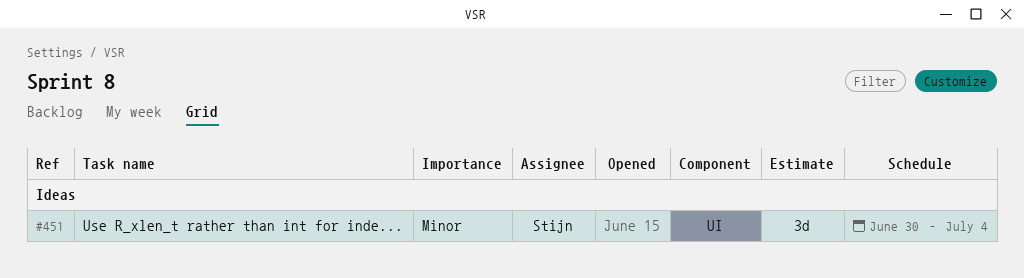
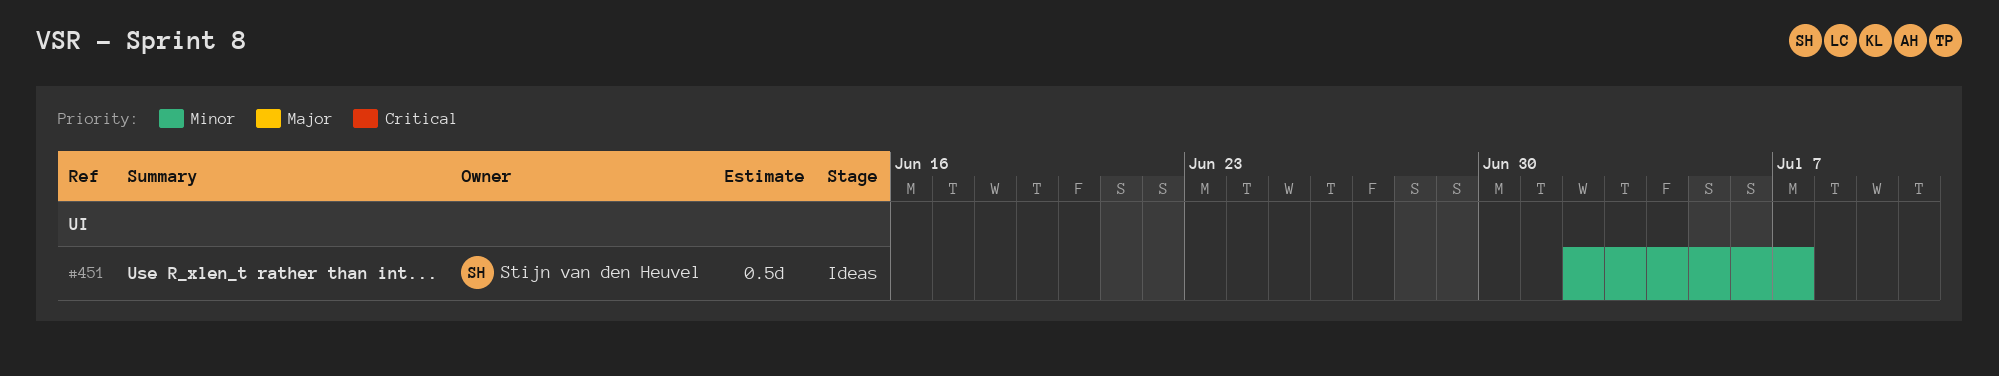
#451, estimate: 3d -> 0.5d
#451, start: Jun 30 -> Jul 2
#451, due: Jul 4 -> Jul 7

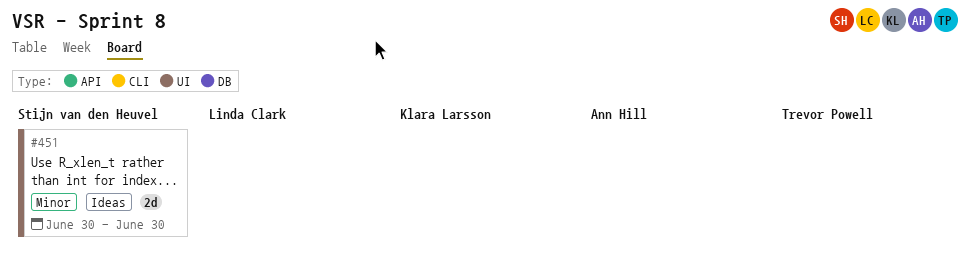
#451, estimate: 0.5d -> 2d
#451, start: Jul 2 -> Jun 30
#451, due: Jul 7 -> Jun 30

